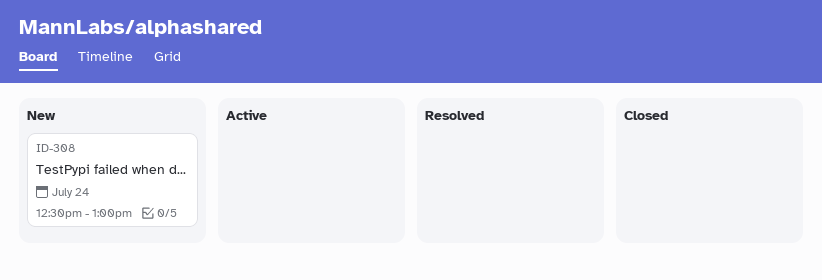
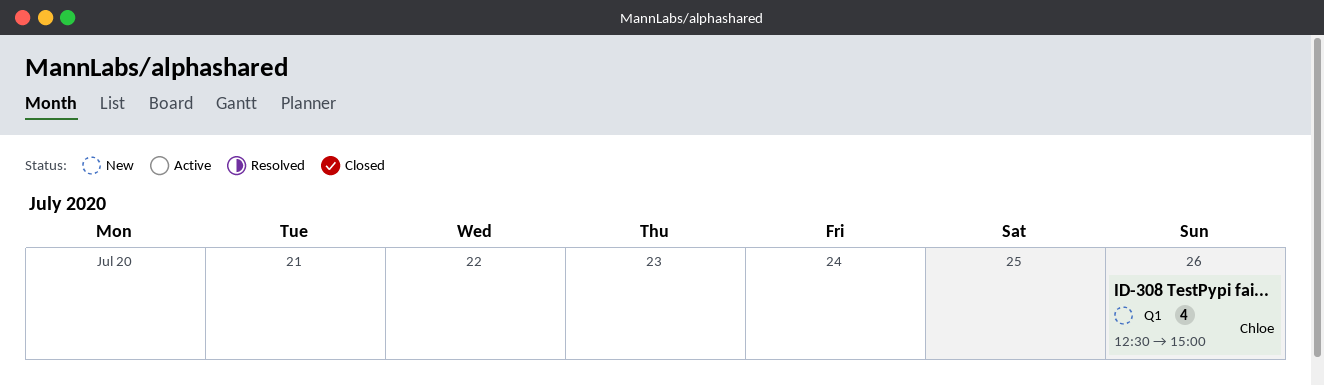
ID-308, day: Jul 24 -> Jul 26
ID-308, ends: 13:00 -> 15:00

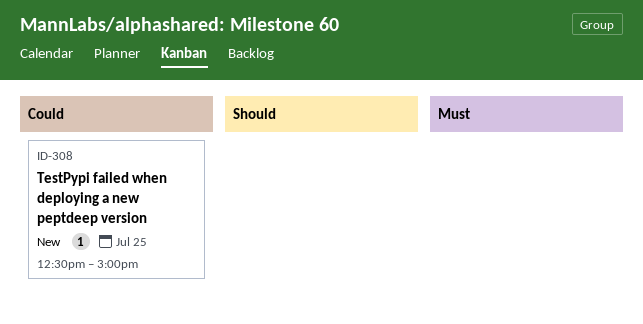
ID-308, estimate: 4 -> 1
ID-308, day: Jul 26 -> Jul 25

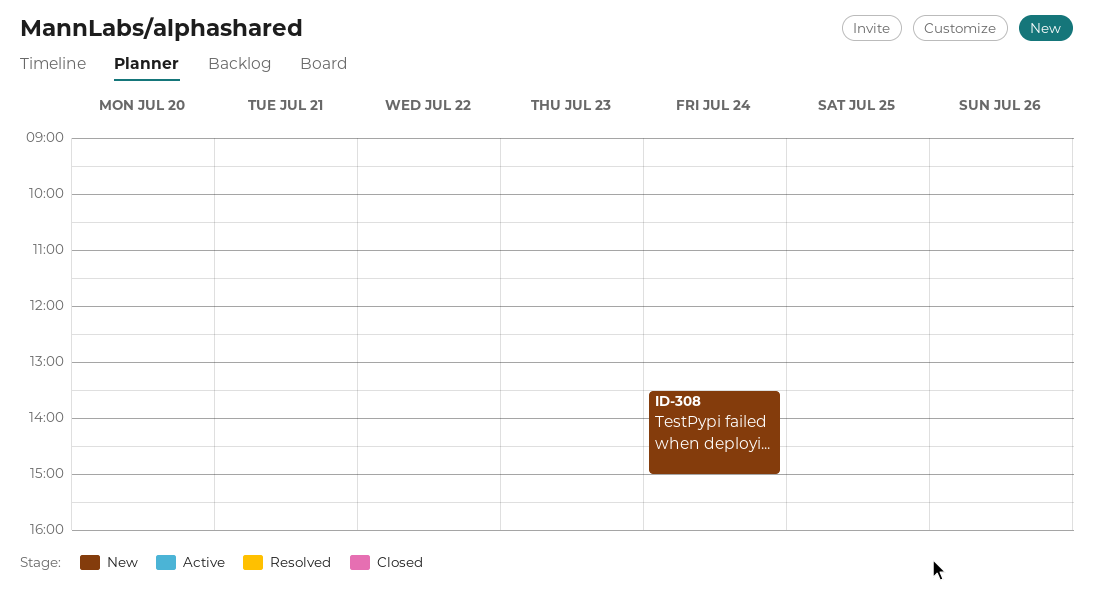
ID-308, day: Jul 25 -> Jul 24
ID-308, begins: 12:30 -> 13:30

